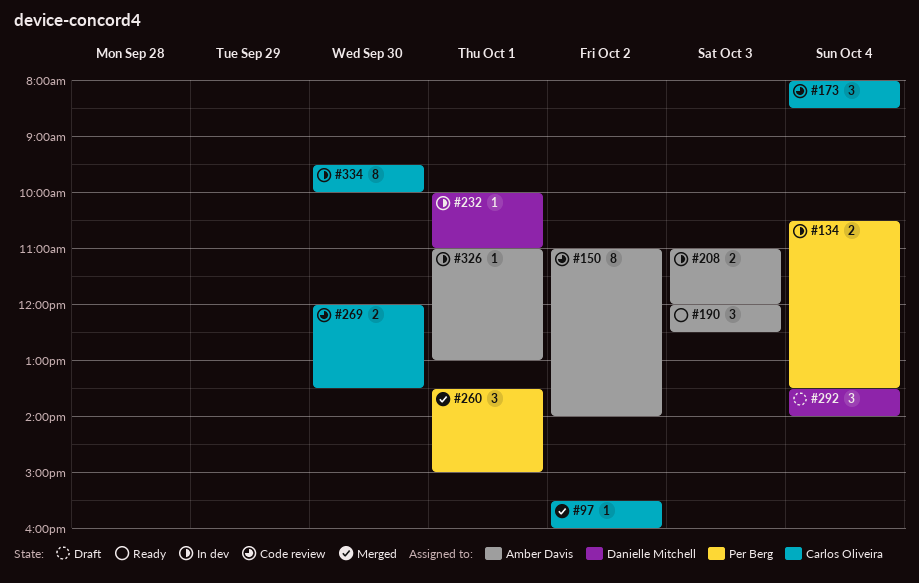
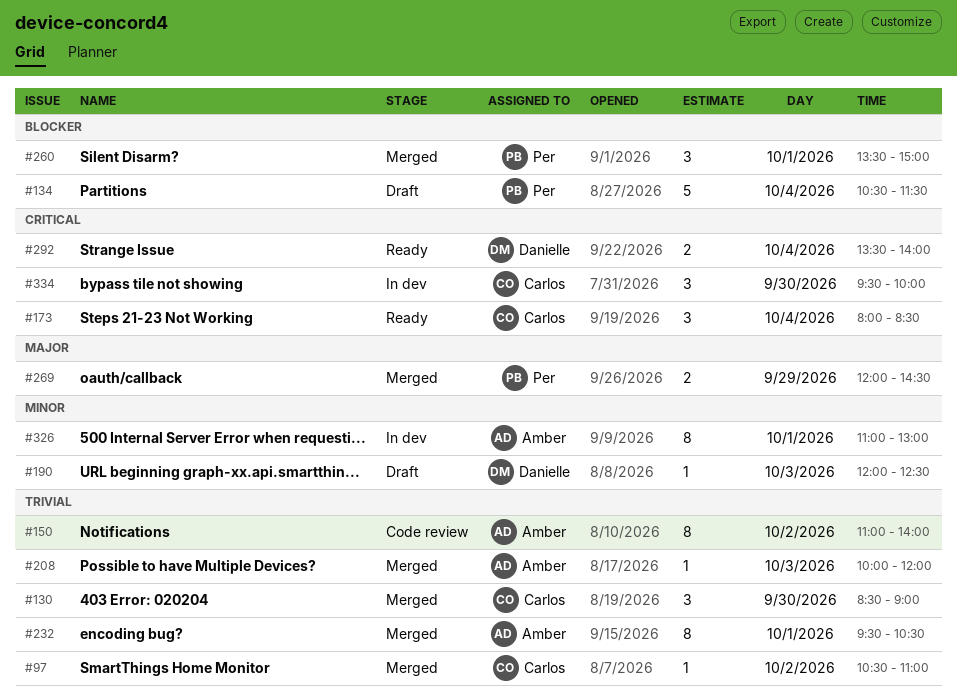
#97, begins: 15:30 -> 10:30
#97, ends: 16:00 -> 11:00
#130: none -> present
#134, status: In dev -> Draft
#134, estimate: 2 -> 5
#134, ends: 13:30 -> 11:30
#173, status: Code review -> Ready
#190, status: Ready -> Draft
#190, owner: Amber Davis -> Danielle Mitchell
#190, estimate: 3 -> 1
#208, status: In dev -> Merged
#208, estimate: 2 -> 1
#208, begins: 11:00 -> 10:00
#232, status: In dev -> Merged
#232, owner: Danielle Mitchell -> Amber Davis
#232, estimate: 1 -> 8
#232, begins: 10:00 -> 09:30
#232, ends: 11:00 -> 10:30
#269, status: Code review -> Merged
#269, owner: Carlos Oliveira -> Per Berg
#269, day: Sep 30 -> Sep 29
#269, ends: 13:30 -> 14:30
#292, status: Draft -> Ready
#292, estimate: 3 -> 2
#326, estimate: 1 -> 8
#334, estimate: 8 -> 3

